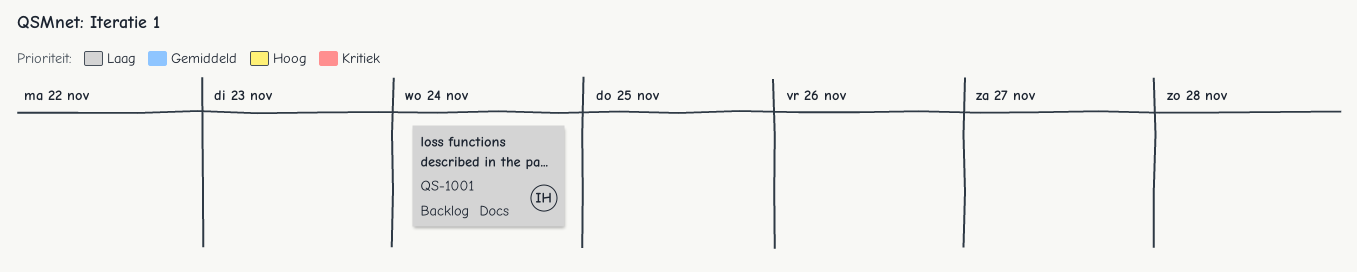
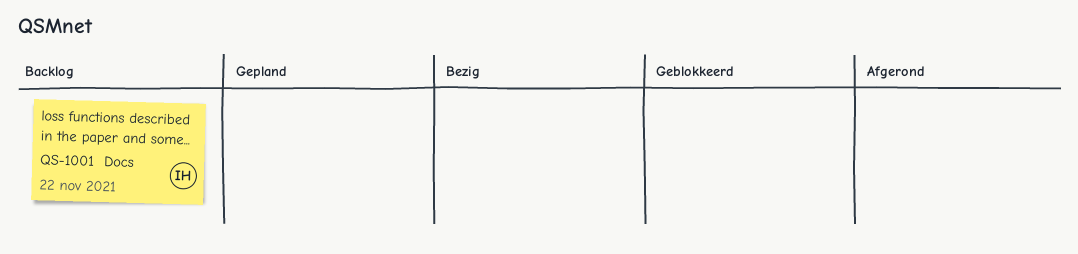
QS-1001, due: Nov 24 -> Nov 22

